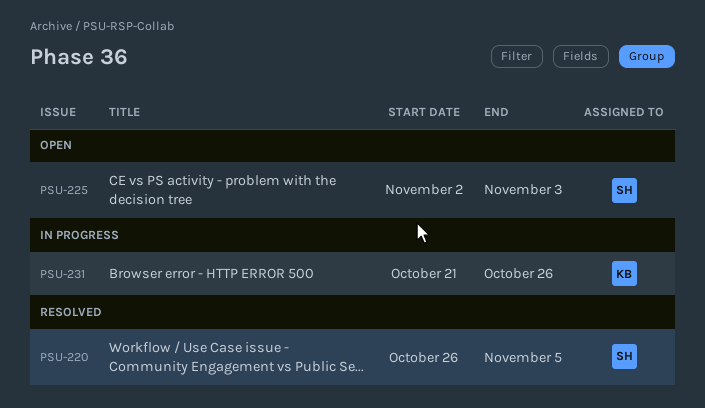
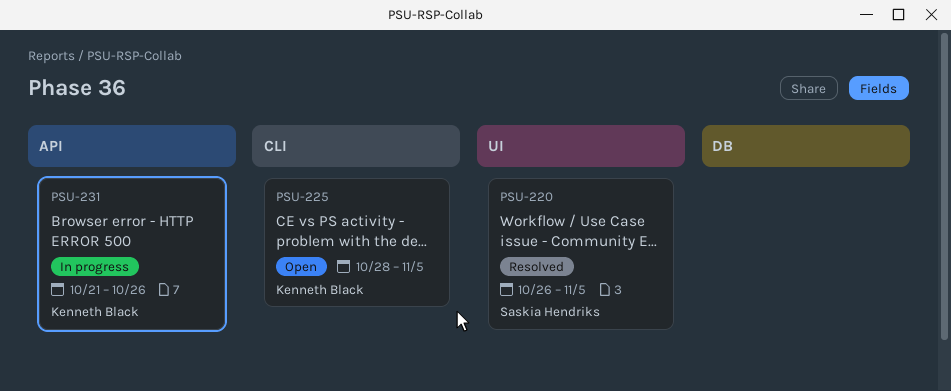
PSU-225, owner: Saskia Hendriks -> Kenneth Black
PSU-225, start: Nov 2 -> Oct 28
PSU-225, due: Nov 3 -> Nov 5

